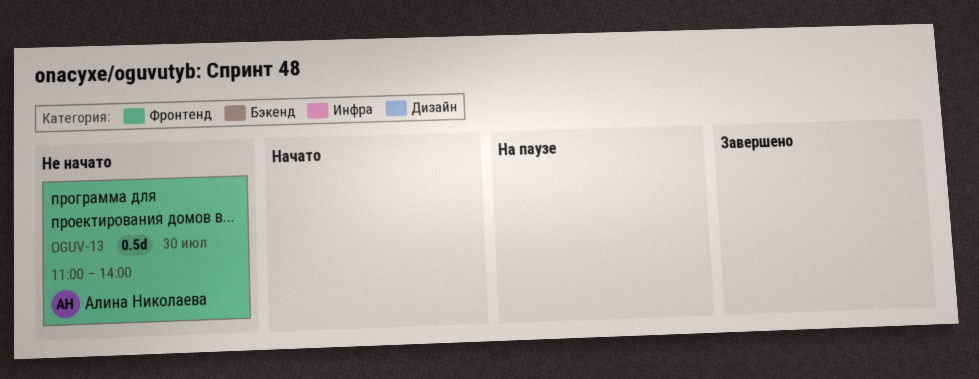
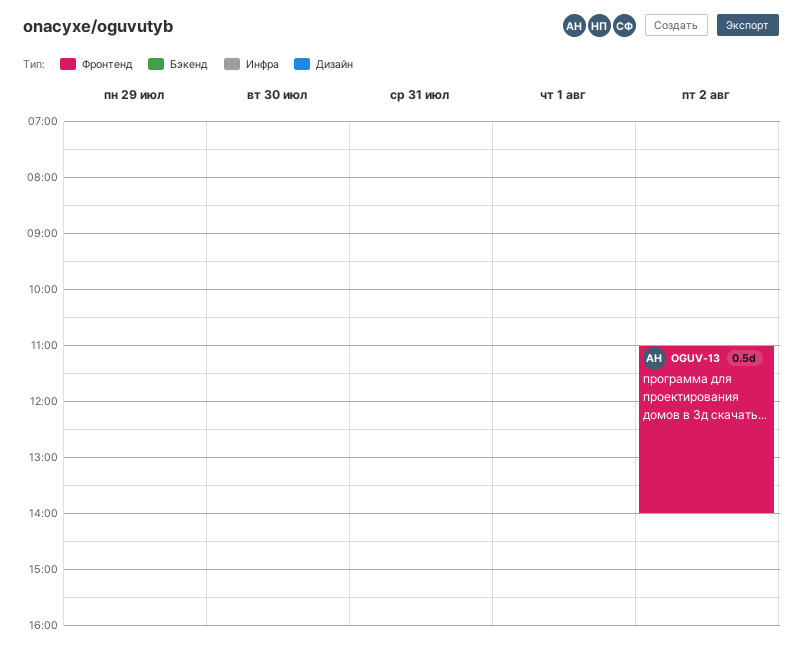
OGUV-13, day: Jul 30 -> Aug 2

